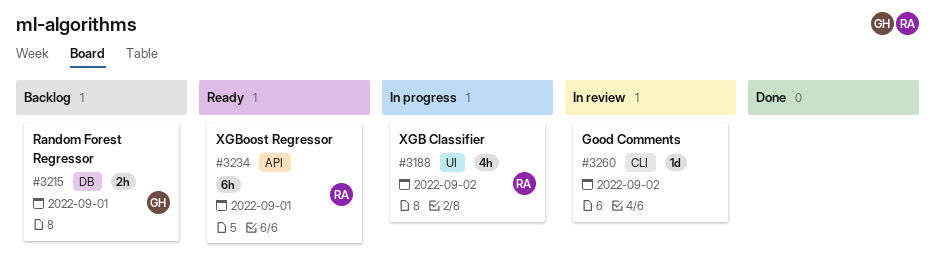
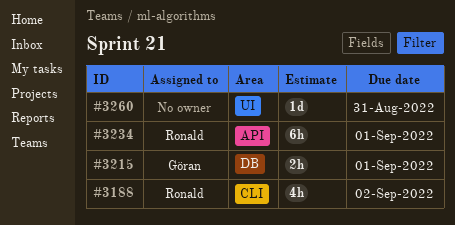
#3188, label: UI -> CLI
#3260, label: CLI -> UI
#3260, due: Sep 2 -> Aug 31

